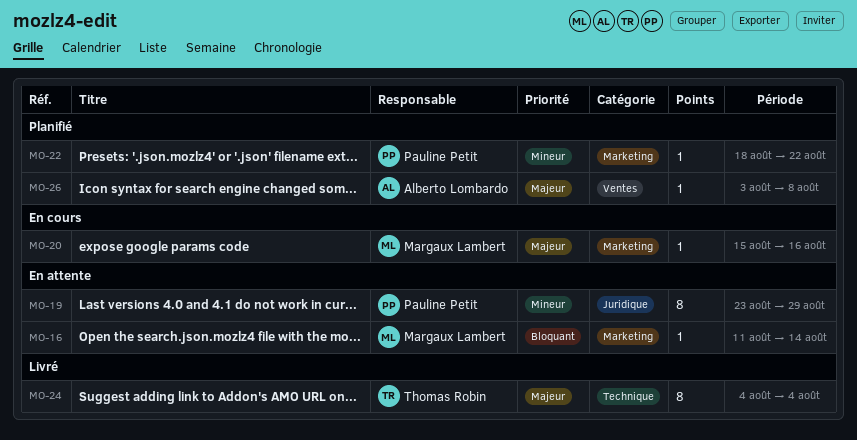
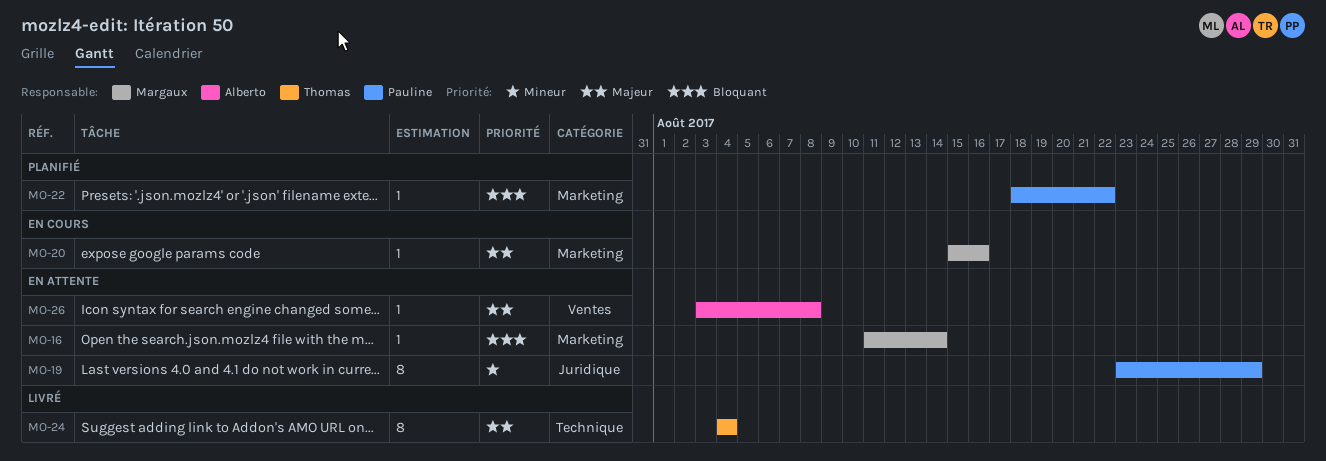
MO-22, priority: Mineur -> Bloquant
MO-26, status: Planifié -> En attente

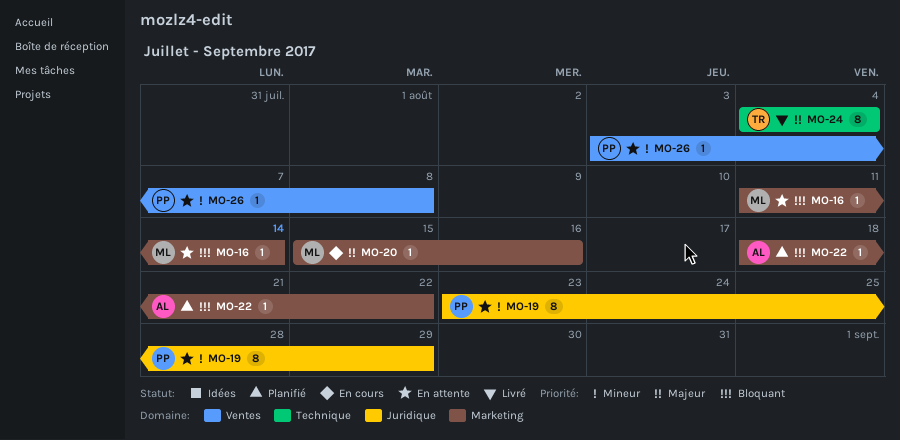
MO-22, owner: Pauline -> Alberto
MO-26, owner: Alberto -> Pauline
MO-26, priority: Majeur -> Mineur

